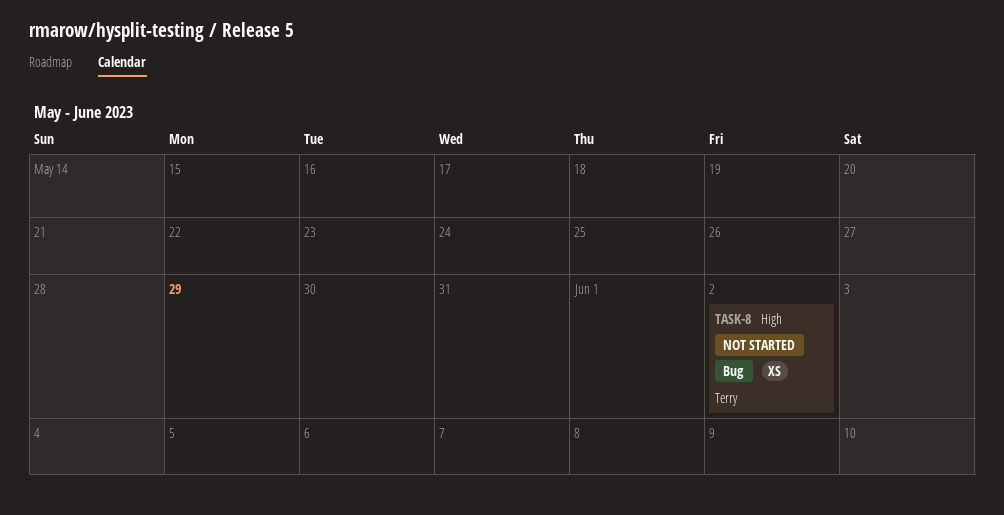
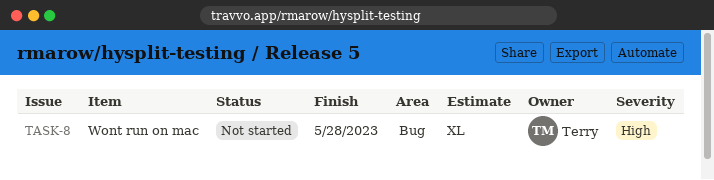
TASK-8, estimate: XS -> XL
TASK-8, due: Jun 2 -> May 28

